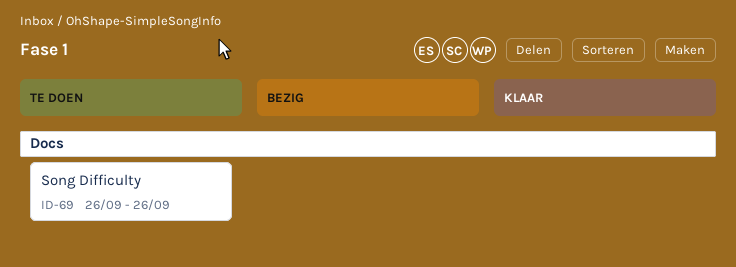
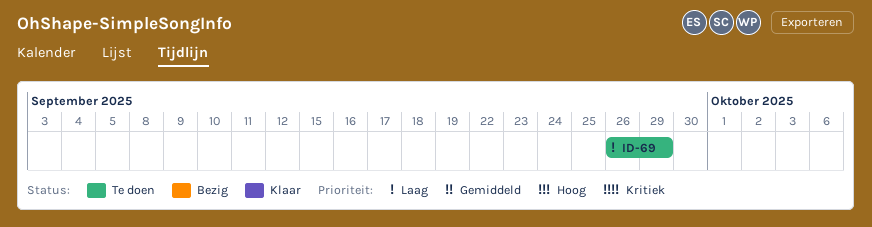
ID-69, due: Sep 26 -> Sep 29

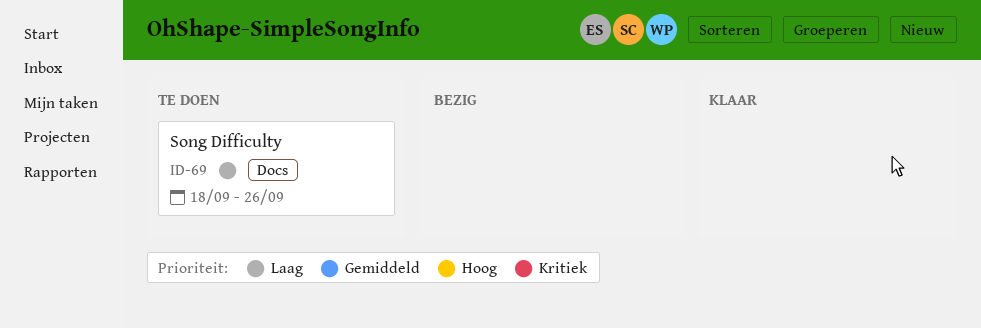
ID-69, start: Sep 26 -> Sep 18
ID-69, due: Sep 29 -> Sep 26

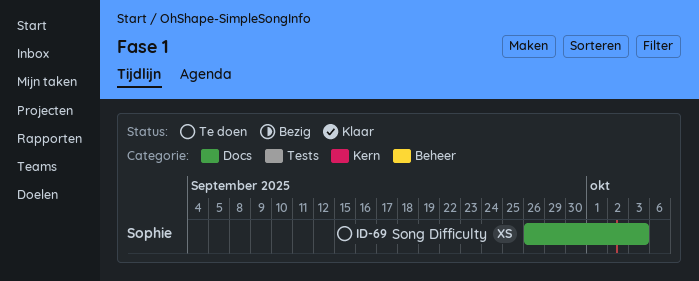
ID-69, start: Sep 18 -> Sep 26
ID-69, due: Sep 26 -> Oct 3

